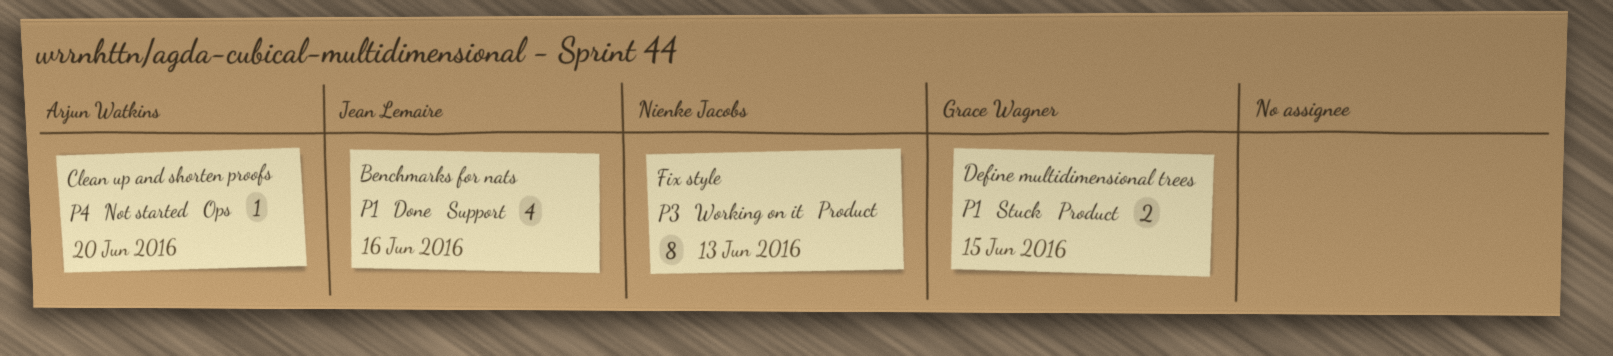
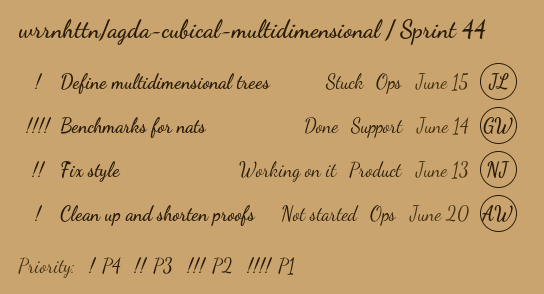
Benchmarks for nats, owner: Jean Lemaire -> Grace Wagner
Benchmarks for nats, due: Jun 16 -> Jun 14
Define multidimensional trees, owner: Grace Wagner -> Jean Lemaire
Define multidimensional trees, priority: P1 -> P4
Define multidimensional trees, label: Product -> Ops

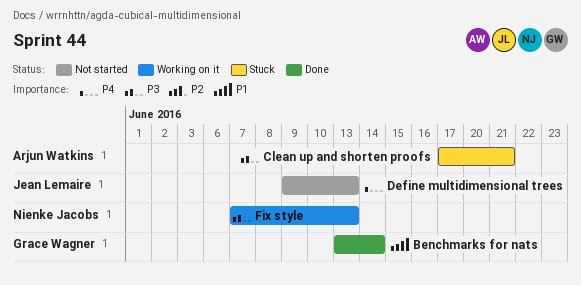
Clean up and shorten proofs, status: Not started -> Stuck
Clean up and shorten proofs, priority: P4 -> P3
Clean up and shorten proofs, due: Jun 20 -> Jun 21
Define multidimensional trees, status: Stuck -> Not started
Define multidimensional trees, due: Jun 15 -> Jun 13

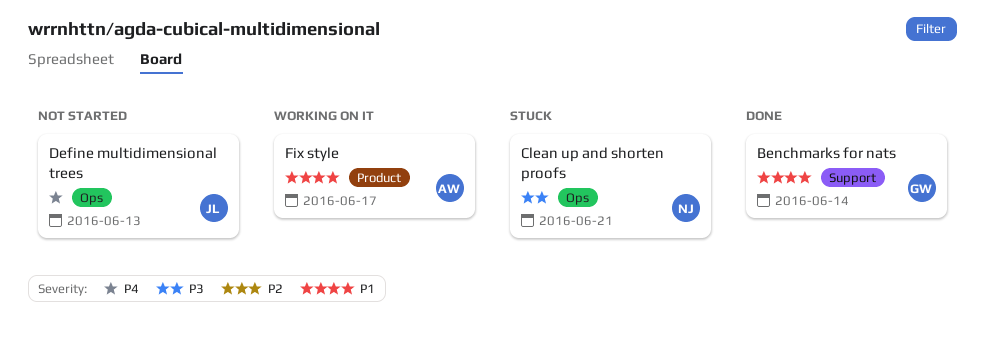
Clean up and shorten proofs, owner: Arjun Watkins -> Nienke Jacobs
Fix style, owner: Nienke Jacobs -> Arjun Watkins
Fix style, priority: P3 -> P1
Fix style, due: Jun 13 -> Jun 17

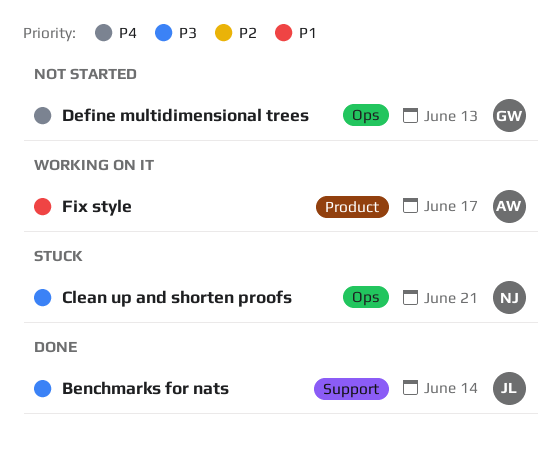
Benchmarks for nats, owner: GW -> JL
Benchmarks for nats, priority: P1 -> P3
Define multidimensional trees, owner: JL -> GW

